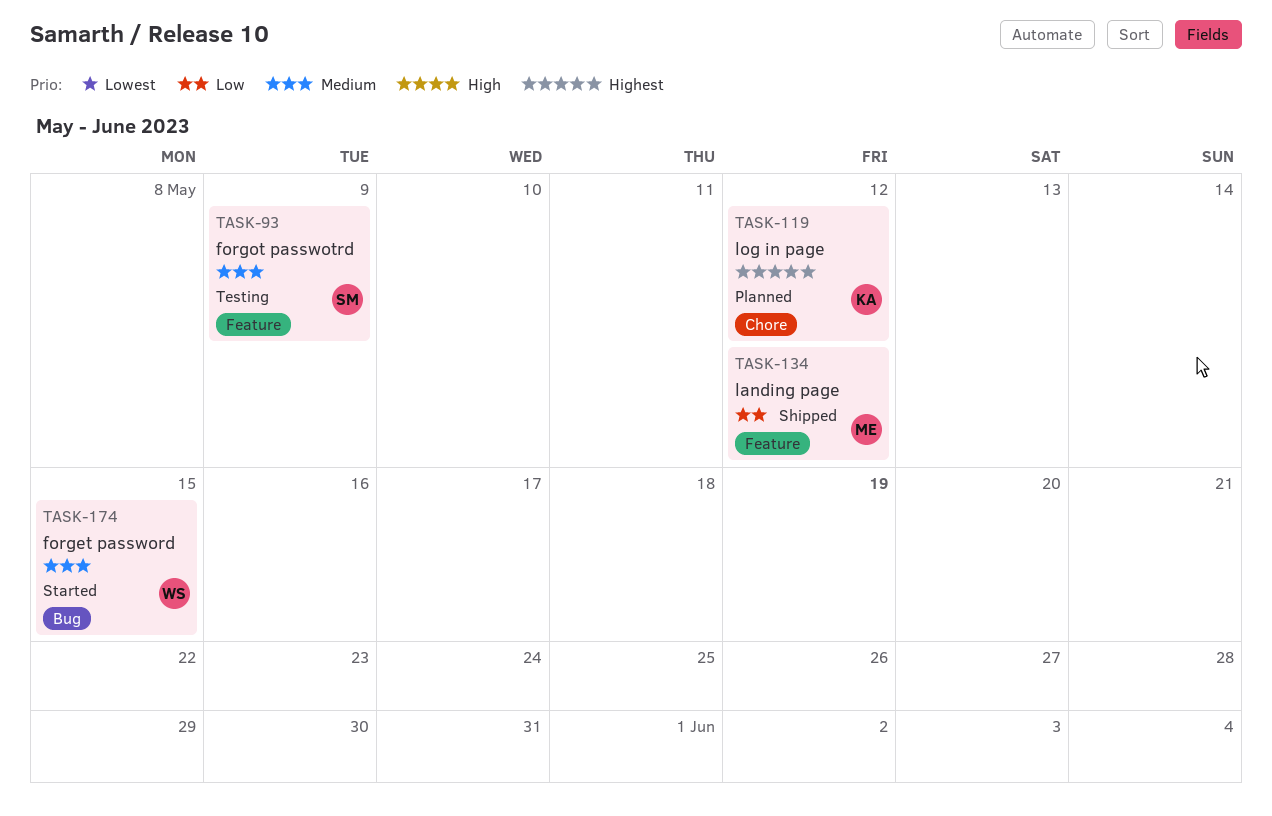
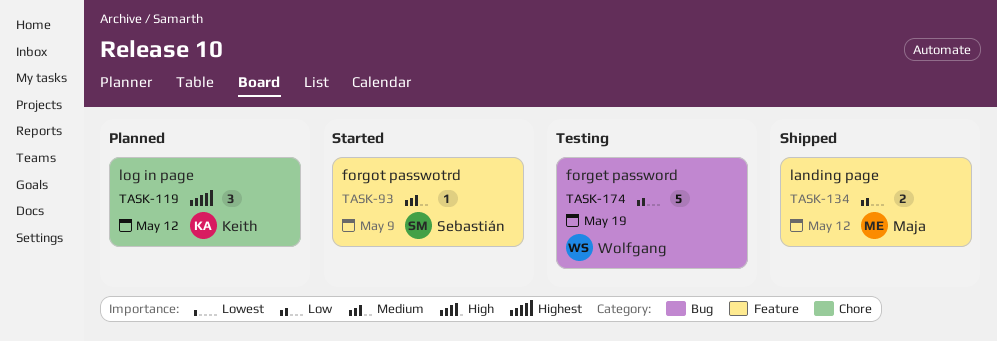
TASK-93, status: Testing -> Started
TASK-174, status: Started -> Testing
TASK-174, priority: Medium -> Low
TASK-174, due: May 15 -> May 19

